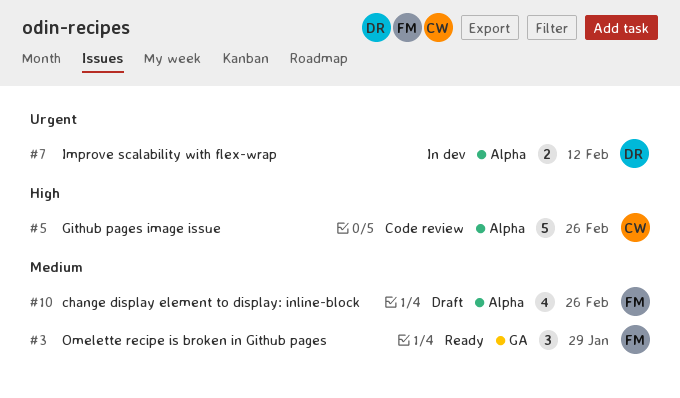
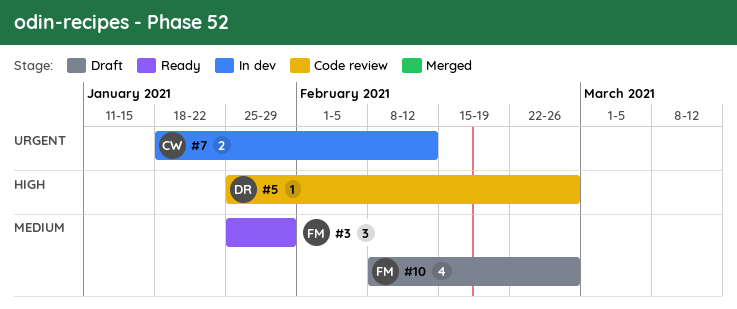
#5, owner: CW -> DR
#5, estimate: 5 -> 1
#7, owner: DR -> CW

